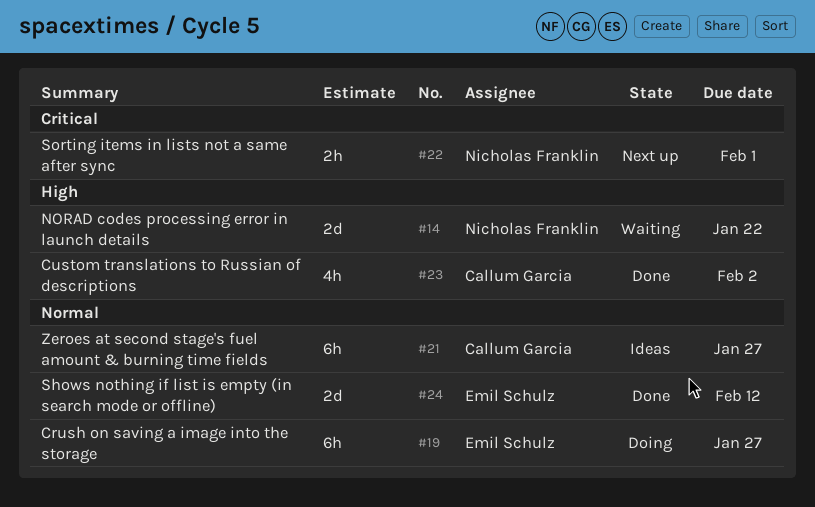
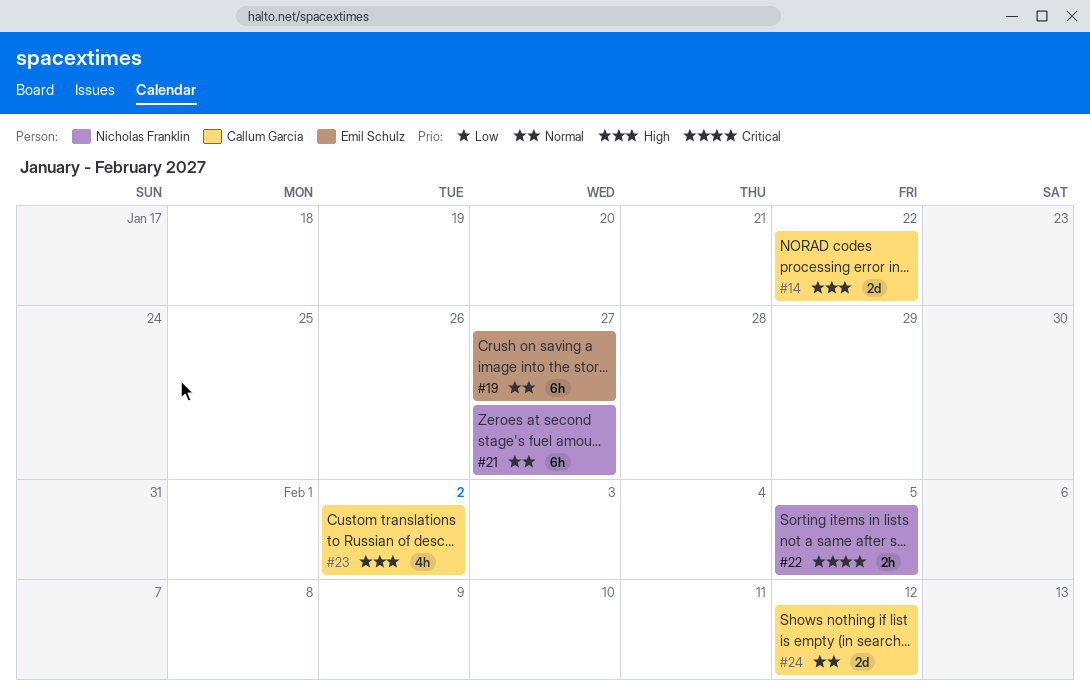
#14, owner: Nicholas Franklin -> Callum Garcia
#21, owner: Callum Garcia -> Nicholas Franklin
#22, due: Feb 1 -> Feb 5
#24, owner: Emil Schulz -> Callum Garcia

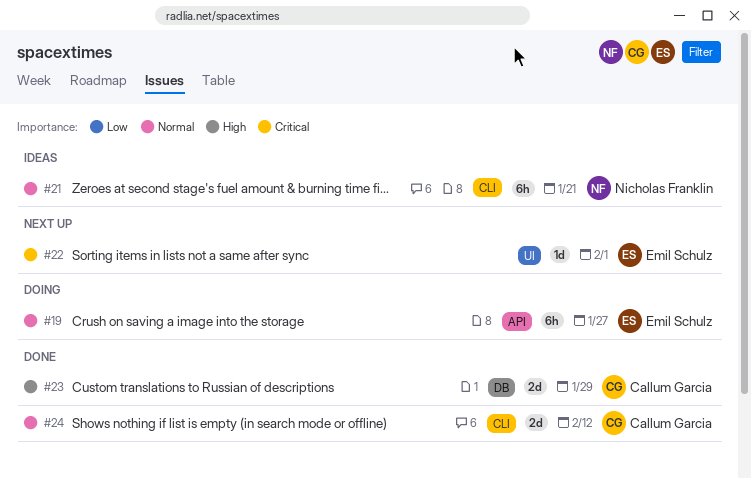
#14: present -> none
#21, due: Jan 27 -> Jan 21
#22, owner: Nicholas Franklin -> Emil Schulz
#22, estimate: 2h -> 1d
#22, due: Feb 5 -> Feb 1
#23, estimate: 4h -> 2d
#23, due: Feb 2 -> Jan 29

